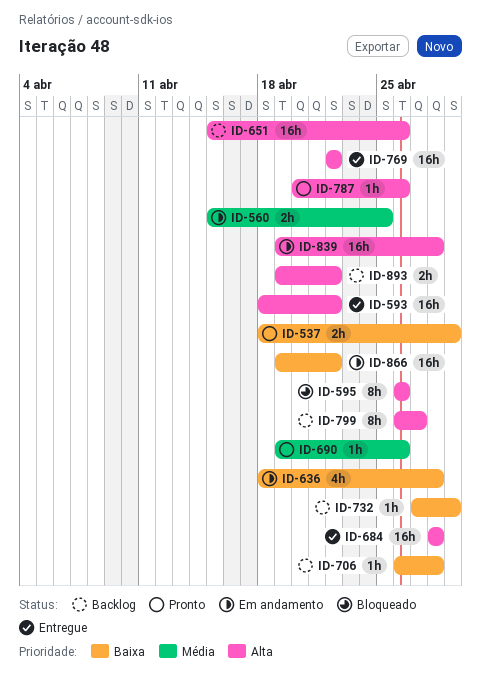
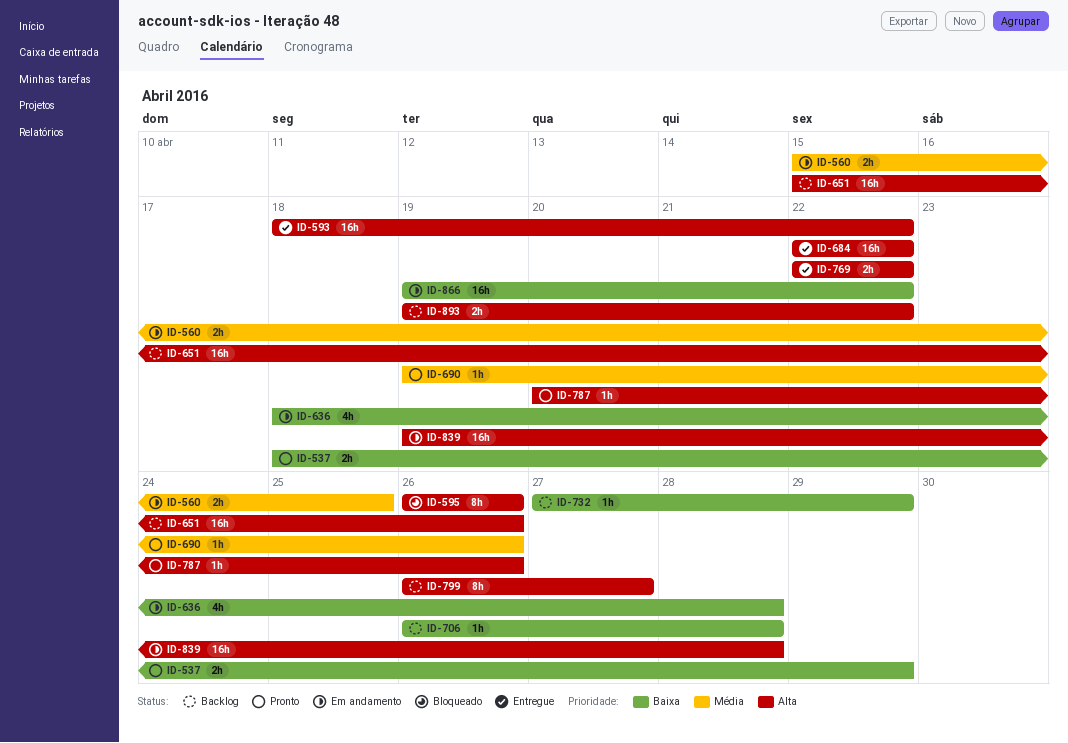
ID-684, start: Apr 28 -> Apr 22
ID-684, due: Apr 28 -> Apr 22
ID-769, estimate: 16h -> 2h

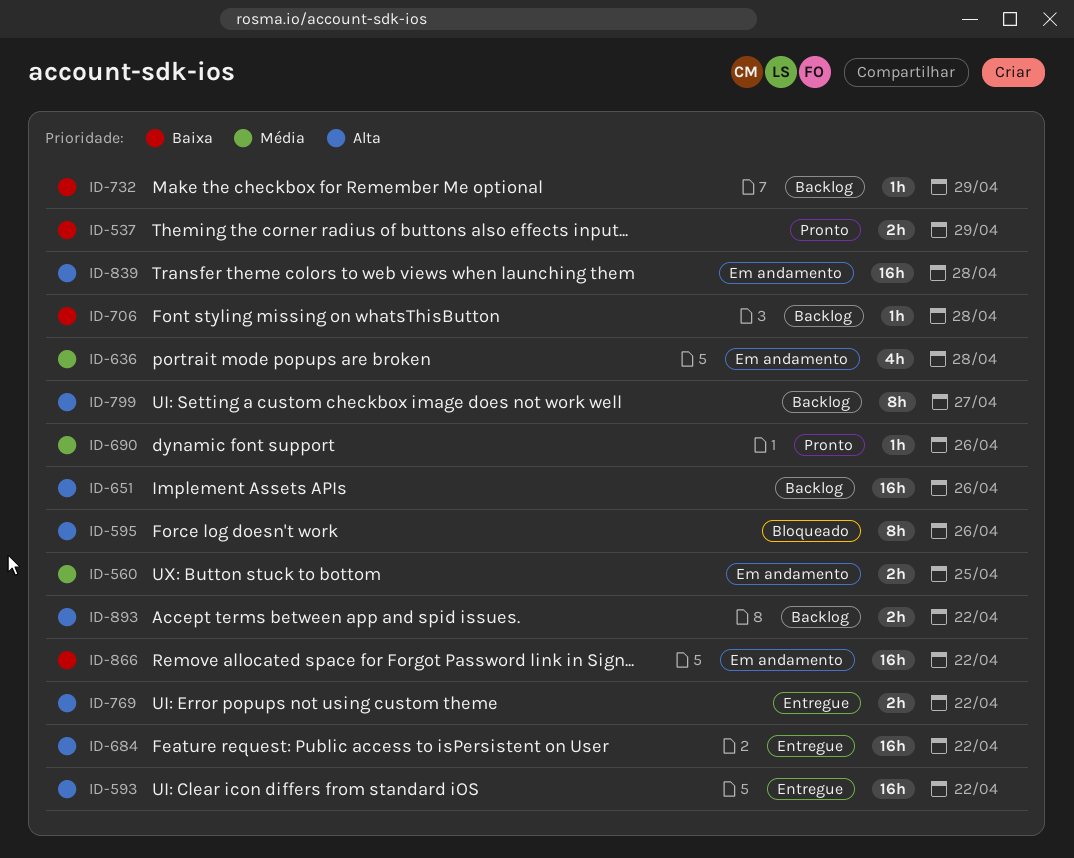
ID-636, priority: Baixa -> Média
ID-787: present -> none

